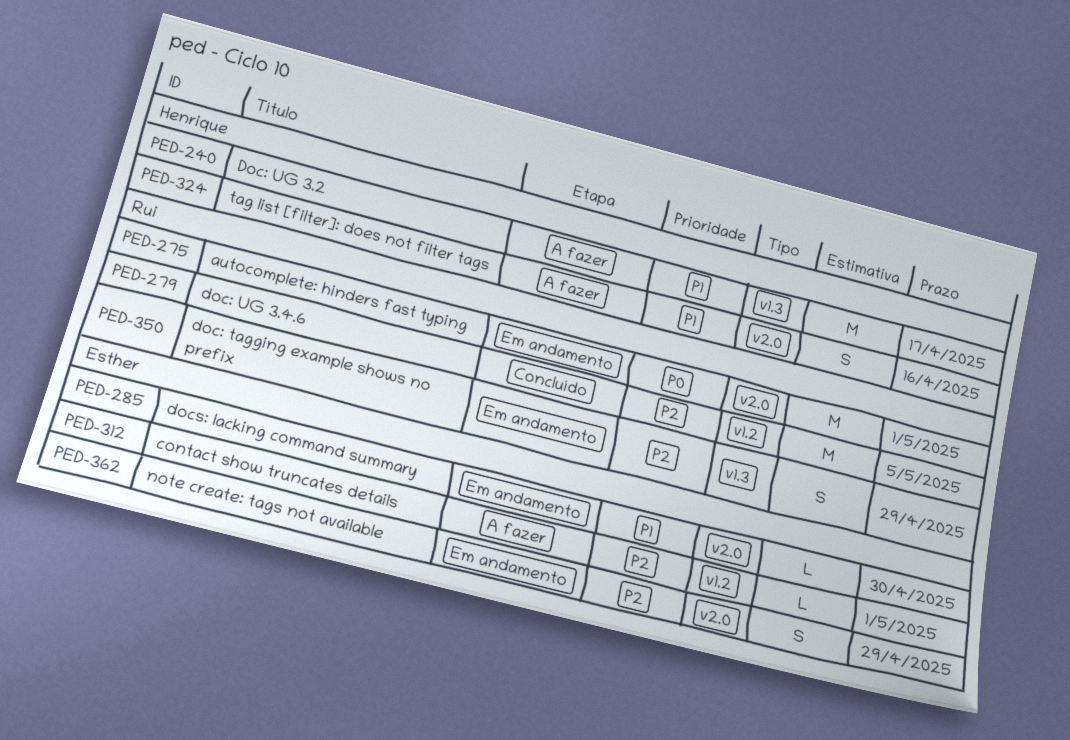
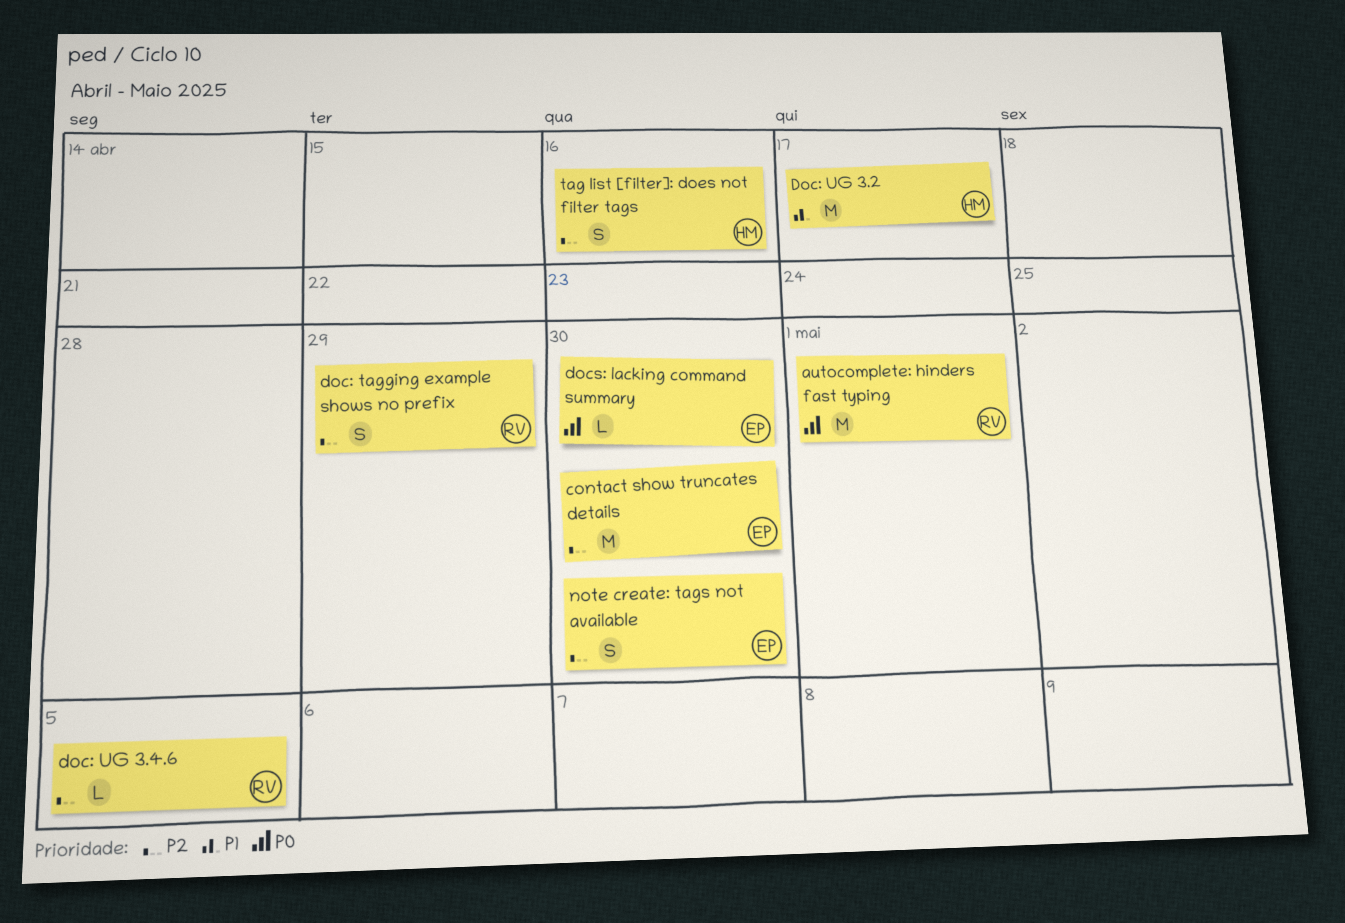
contact show truncates details, estimate: L -> M
contact show truncates details, due: May 1 -> Apr 30
doc: UG 3.4.6, estimate: M -> L
docs: lacking command summary, priority: P1 -> P0
note create: tags not available, due: Apr 29 -> Apr 30
tag list [filter]: does not filter tags, priority: P1 -> P2

